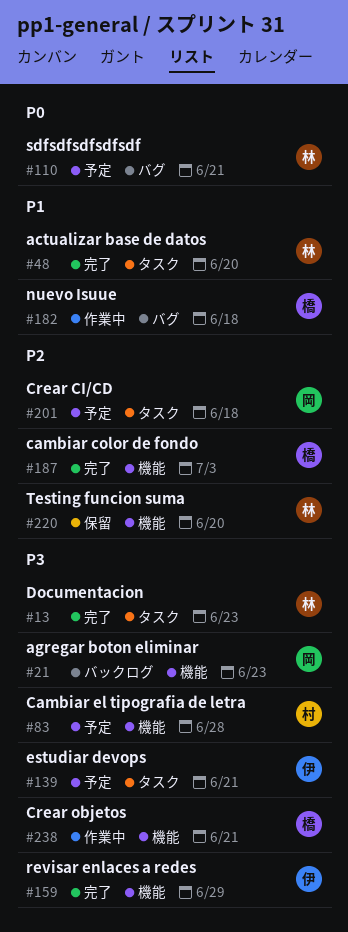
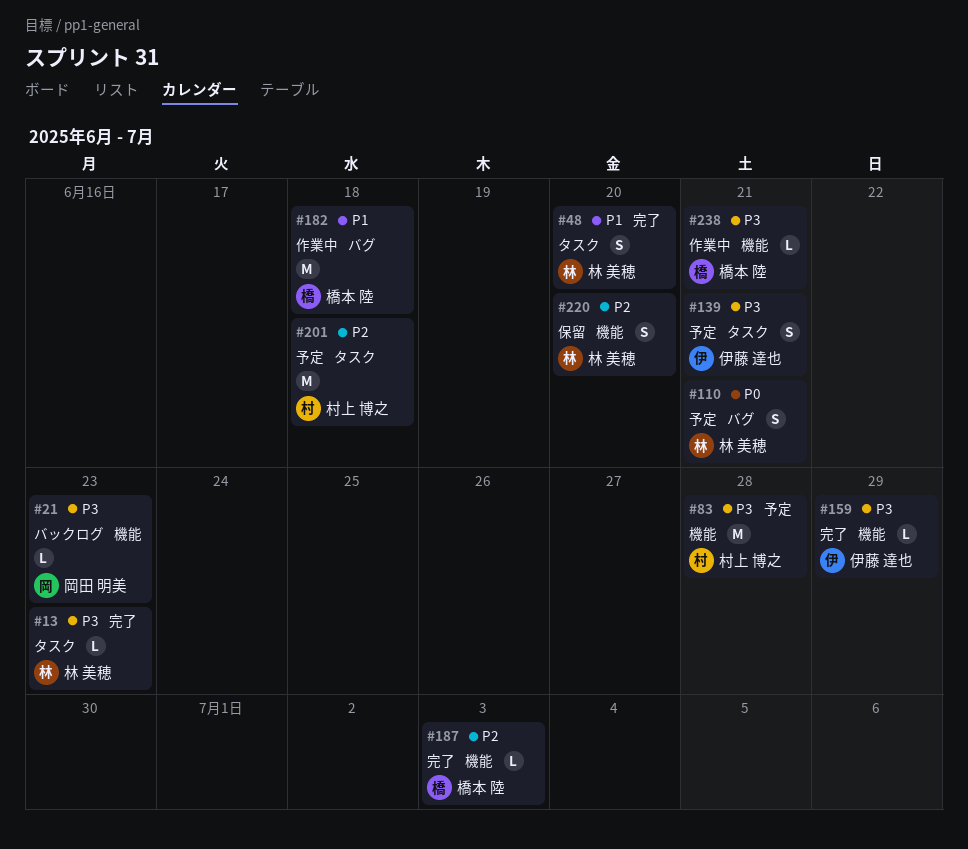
#201, owner: 岡田 明美 -> 村上 博之

